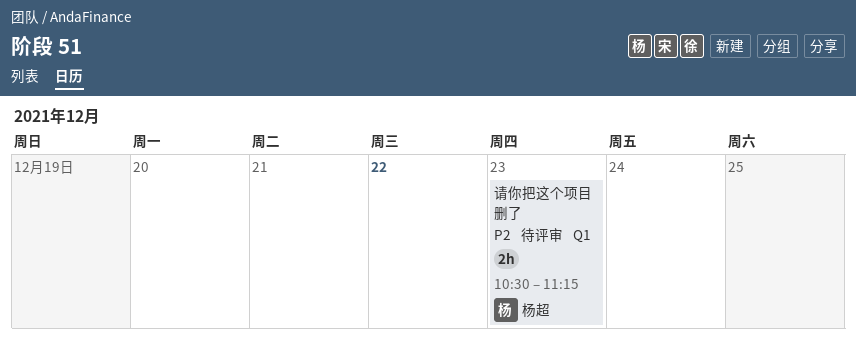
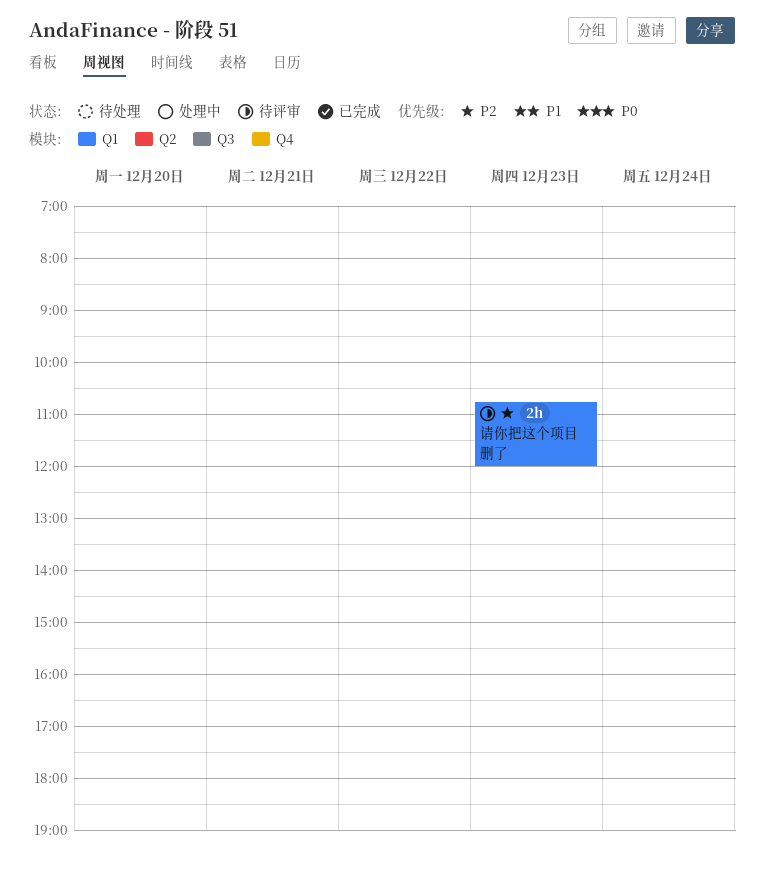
请你把这个项目删了, begins: 10:30 -> 10:45
请你把这个项目删了, ends: 11:15 -> 12:00

